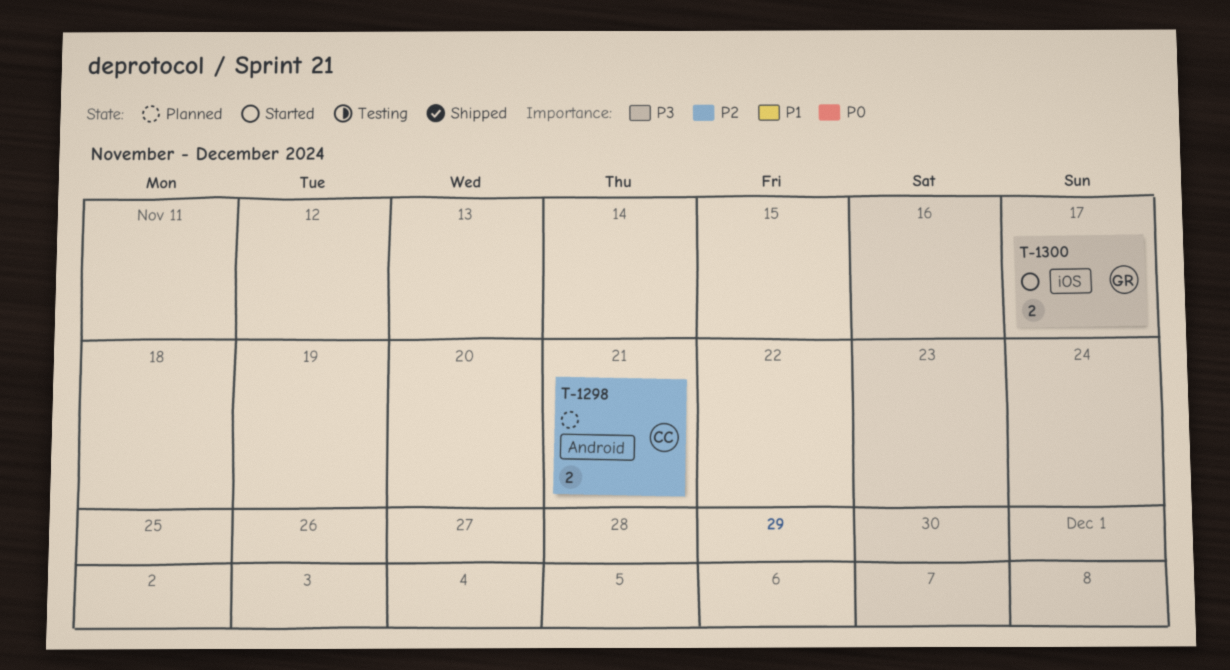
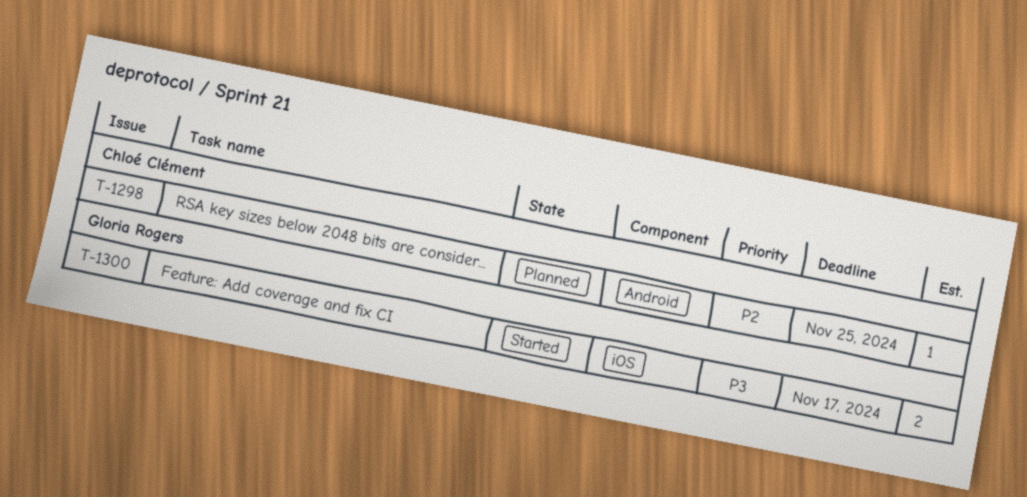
T-1298, estimate: 2 -> 1
T-1298, due: Nov 21 -> Nov 25

